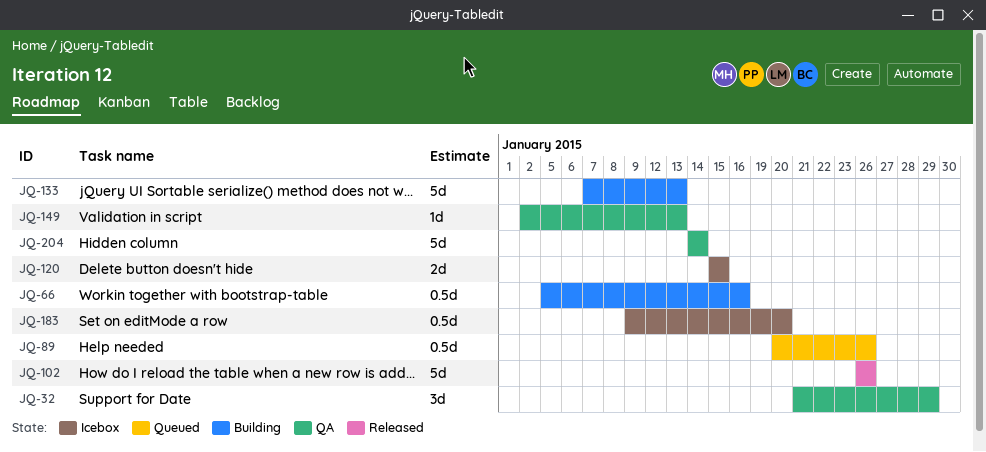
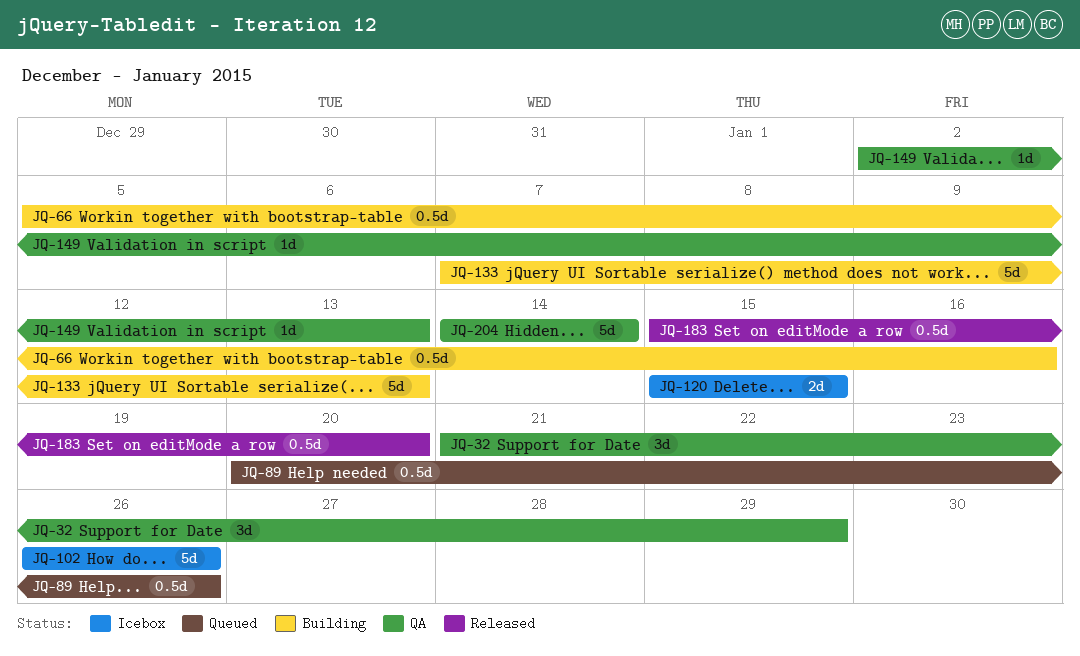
JQ-102, status: Released -> Icebox
JQ-183, status: Icebox -> Released
JQ-183, start: Jan 9 -> Jan 15

